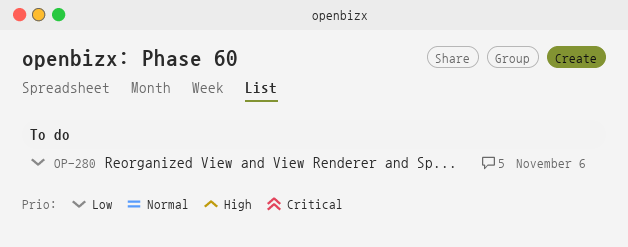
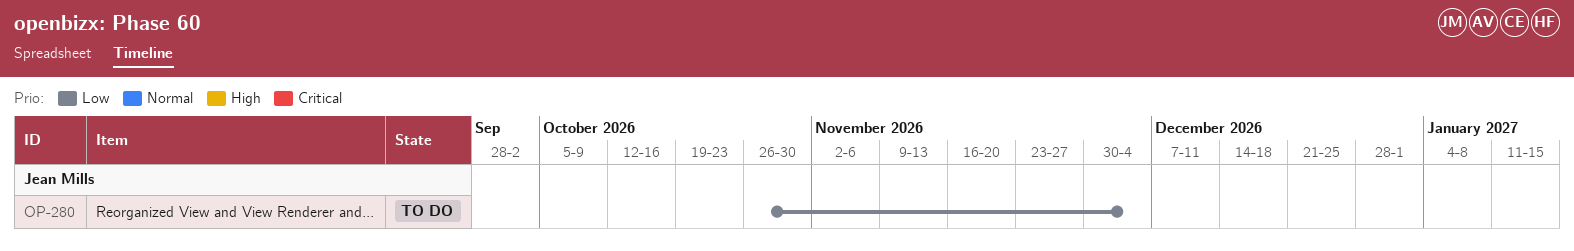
OP-280, due: Nov 6 -> Dec 4

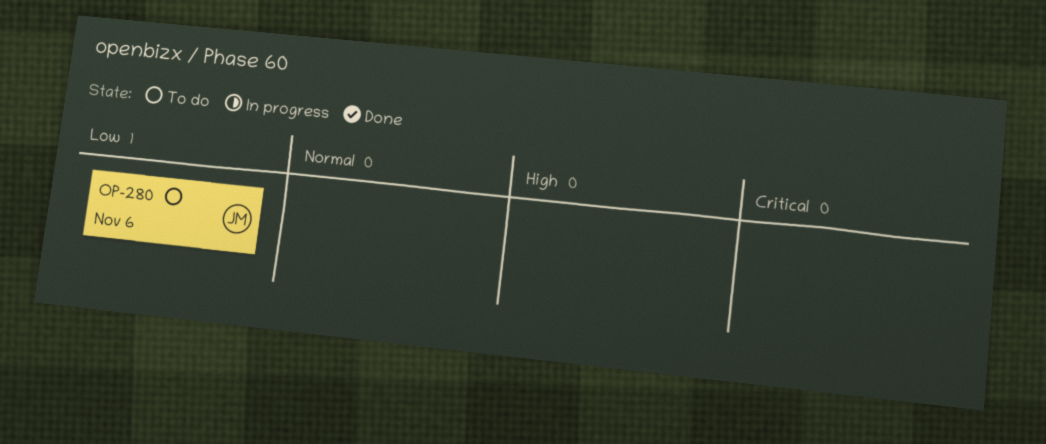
OP-280, due: Dec 4 -> Nov 6

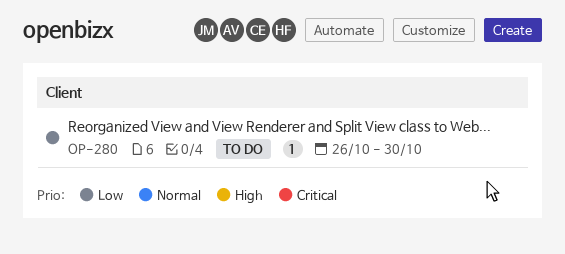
OP-280, due: Nov 6 -> Oct 30

